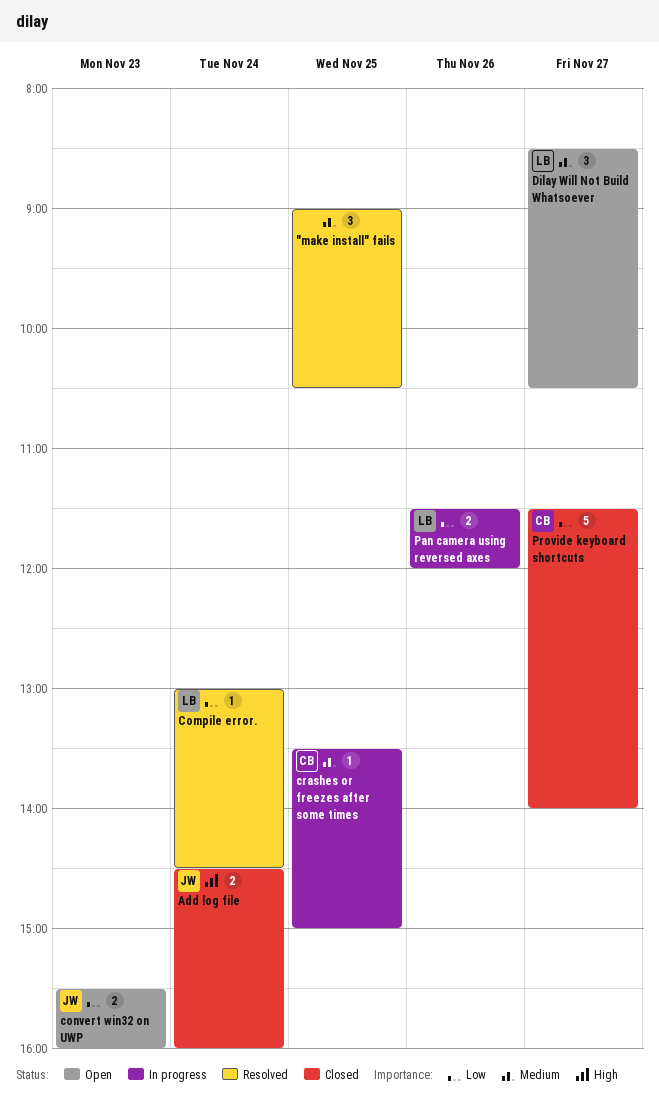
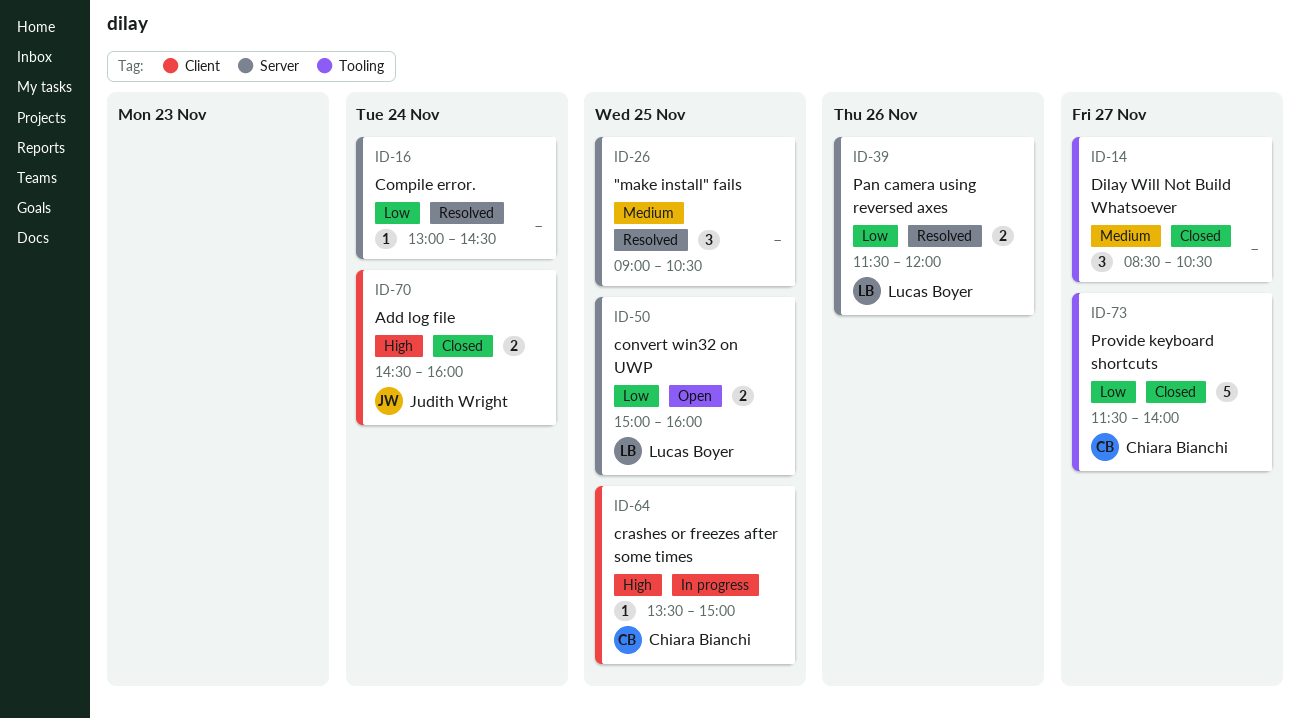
Compile error., owner: Lucas Boyer -> none
convert win32 on UWP, owner: Judith Wright -> Lucas Boyer
convert win32 on UWP, day: Nov 23 -> Nov 25
convert win32 on UWP, begins: 15:30 -> 15:00
crashes or freezes after some times, priority: Medium -> High
Dilay Will Not Build Whatsoever, status: Open -> Closed
Dilay Will Not Build Whatsoever, owner: Lucas Boyer -> none
Pan camera using reversed axes, status: In progress -> Resolved

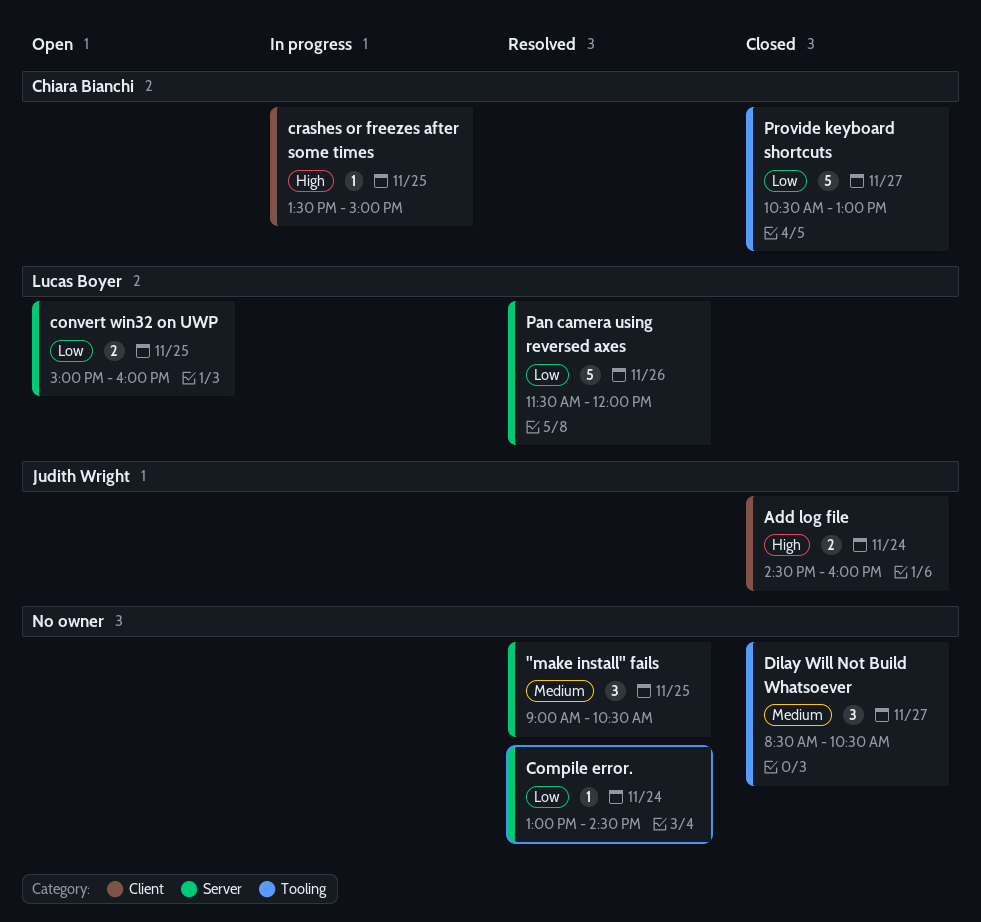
Pan camera using reversed axes, estimate: 2 -> 5
Provide keyboard shortcuts, begins: 11:30 -> 10:30
Provide keyboard shortcuts, ends: 14:00 -> 13:00

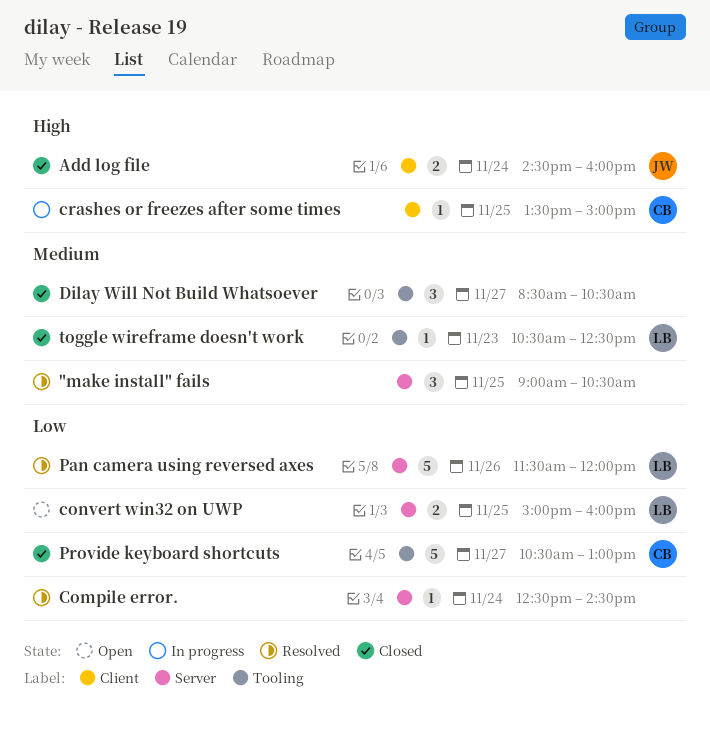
Compile error., begins: 13:00 -> 12:30
toggle wireframe doesn't work: none -> present

